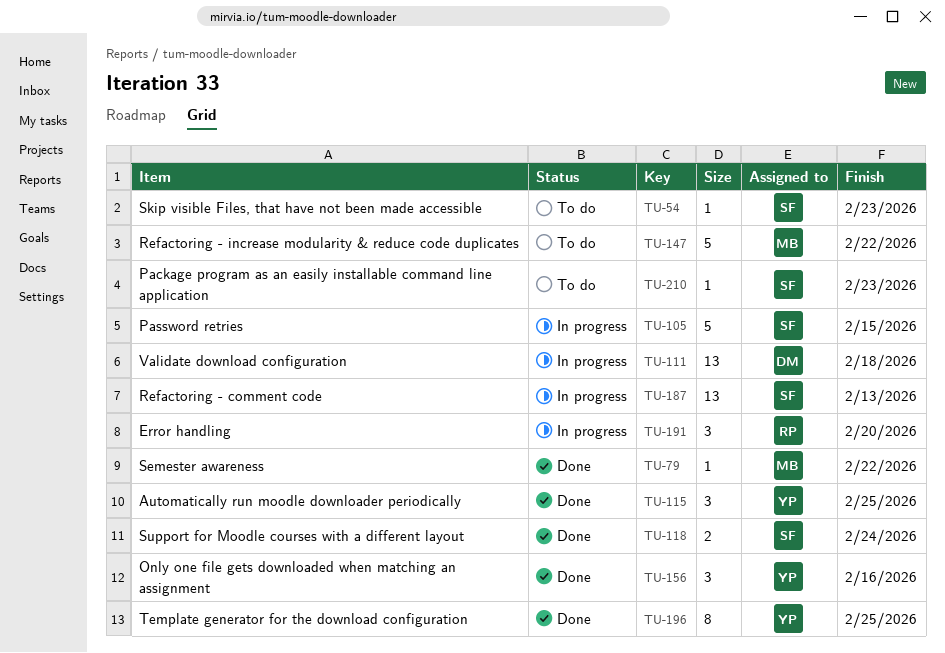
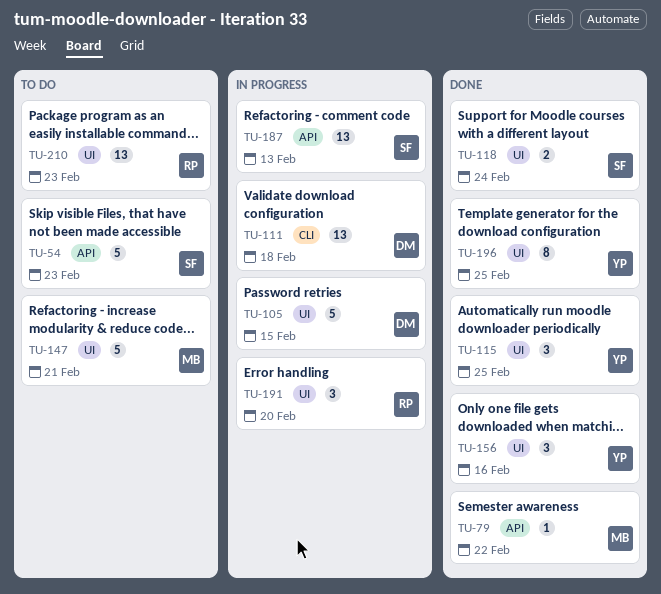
TU-54, estimate: 1 -> 5
TU-105, owner: SF -> DM
TU-147, due: Feb 22 -> Feb 21
TU-210, owner: SF -> RP
TU-210, estimate: 1 -> 13

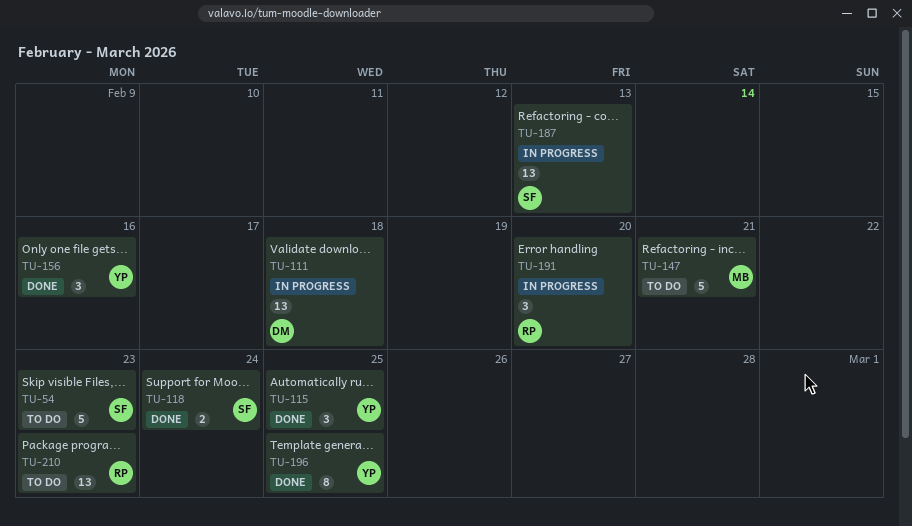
TU-79: present -> none
TU-105: present -> none

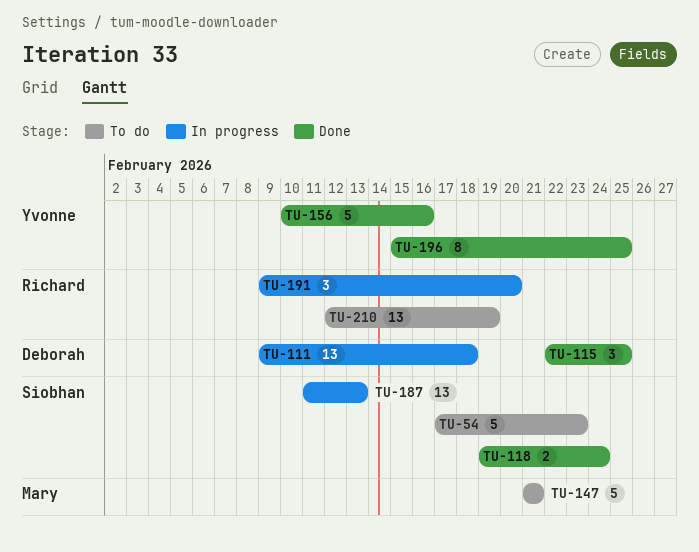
TU-115, owner: Yvonne -> Deborah
TU-156, estimate: 3 -> 5
TU-210, due: Feb 23 -> Feb 19

